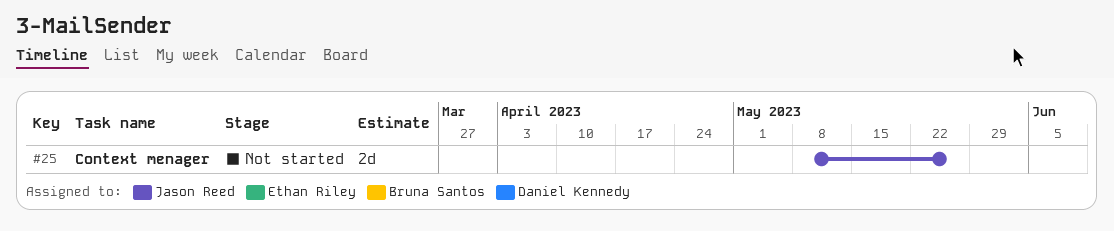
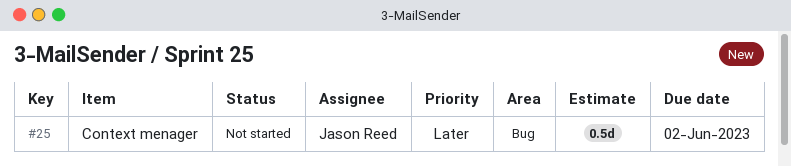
#25, estimate: 2d -> 0.5d
#25, due: May 26 -> Jun 2

